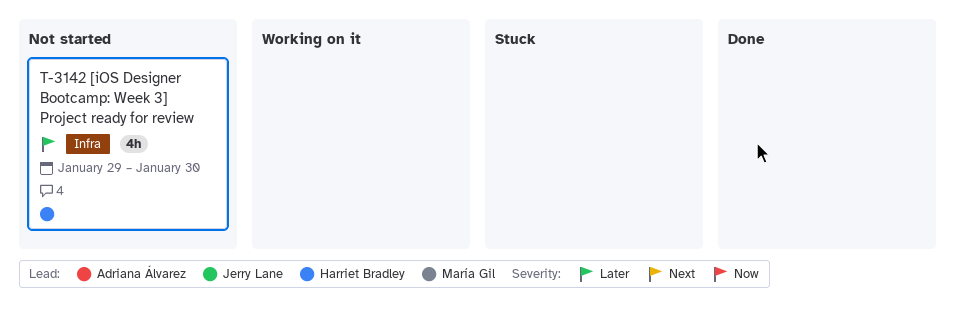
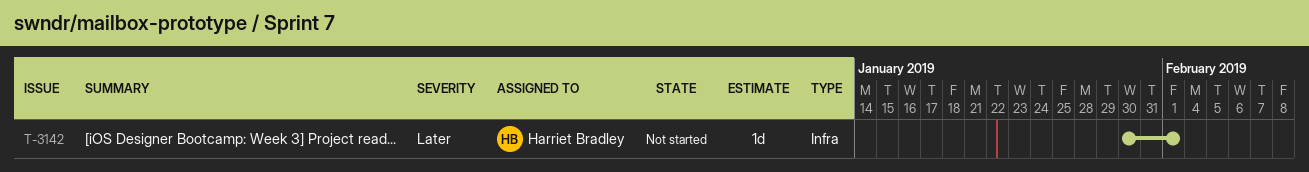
T-3142, estimate: 4h -> 1d
T-3142, start: Jan 29 -> Jan 30
T-3142, due: Jan 30 -> Feb 1

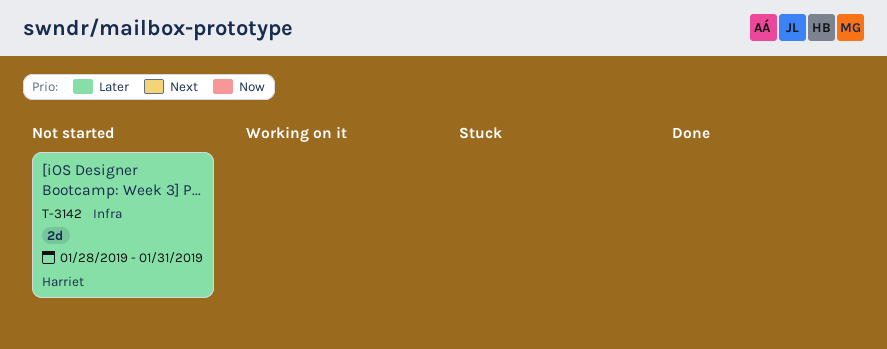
T-3142, estimate: 1d -> 2d
T-3142, start: Jan 30 -> Jan 28
T-3142, due: Feb 1 -> Jan 31

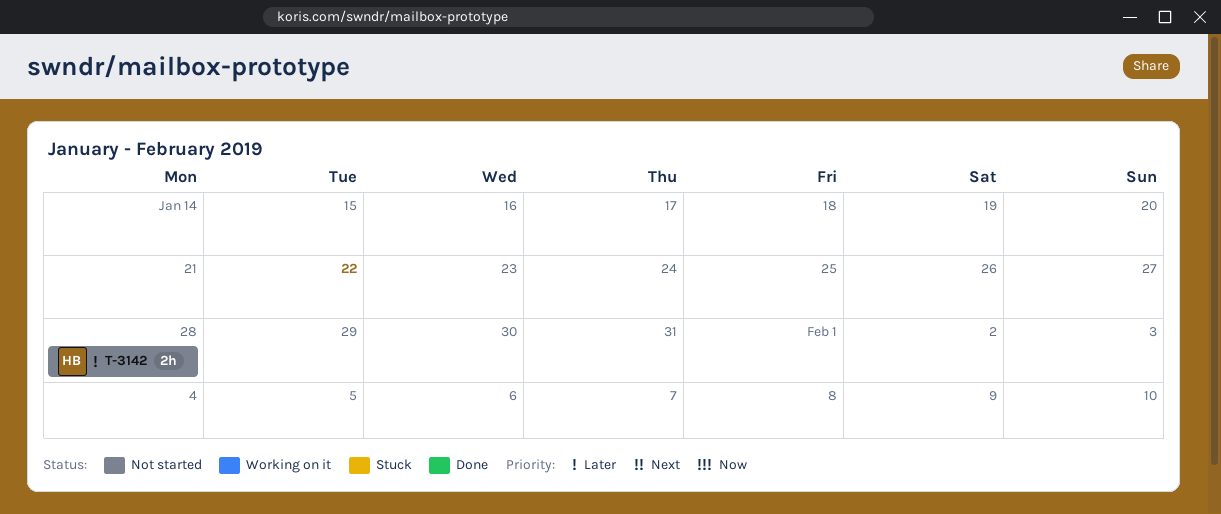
T-3142, estimate: 2d -> 2h
T-3142, due: Jan 31 -> Jan 28

